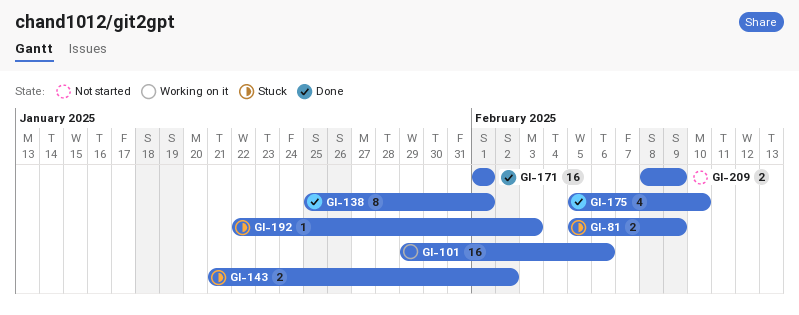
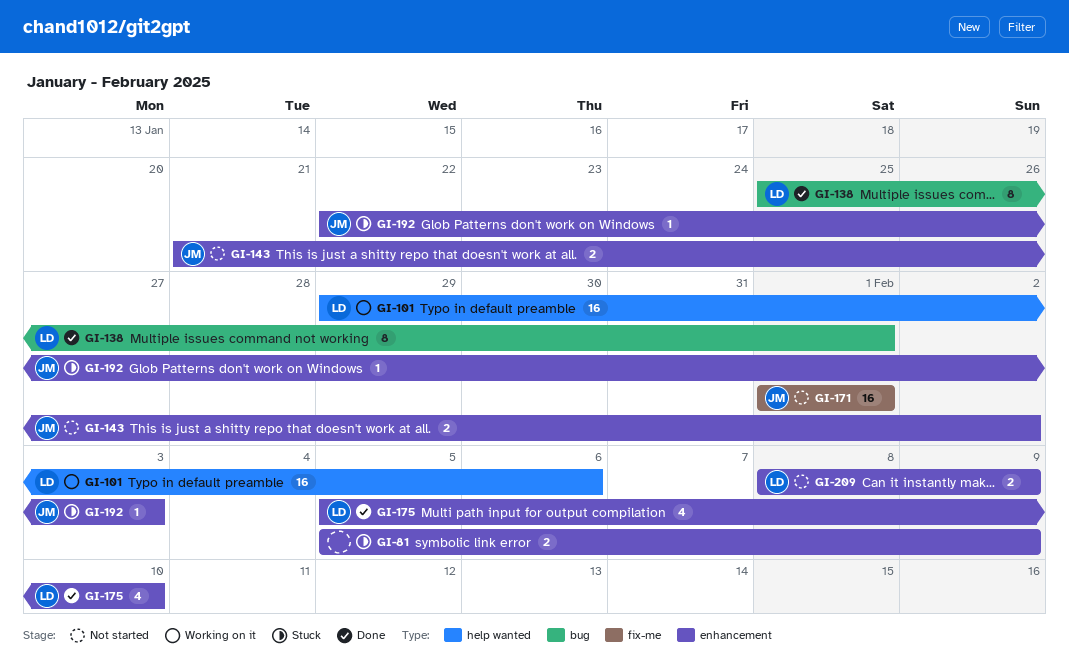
GI-143, status: Stuck -> Not started
GI-171, status: Done -> Not started

